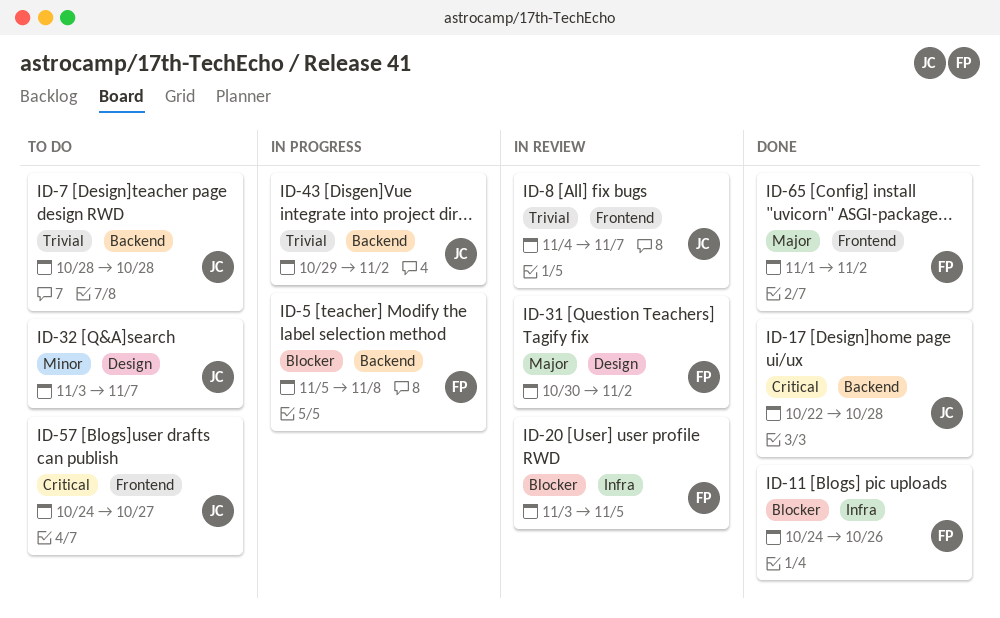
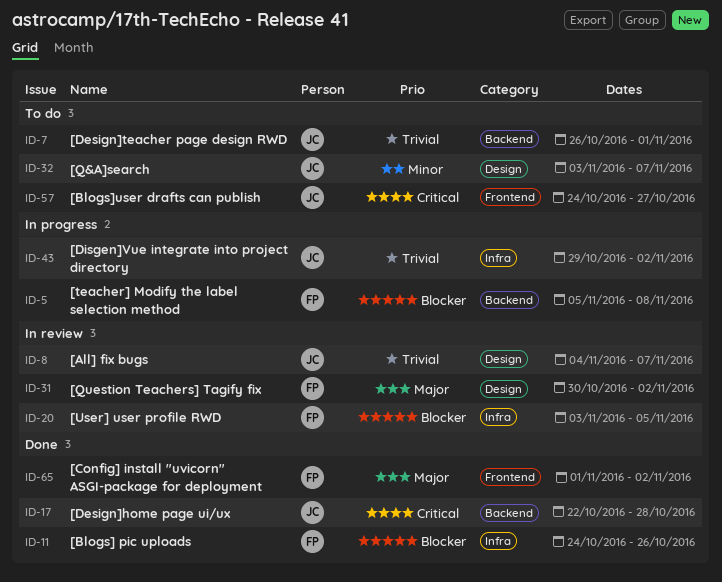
ID-7, start: Oct 28 -> Oct 26
ID-7, due: Oct 28 -> Nov 1
ID-8, label: Frontend -> Design
ID-43, label: Backend -> Infra

